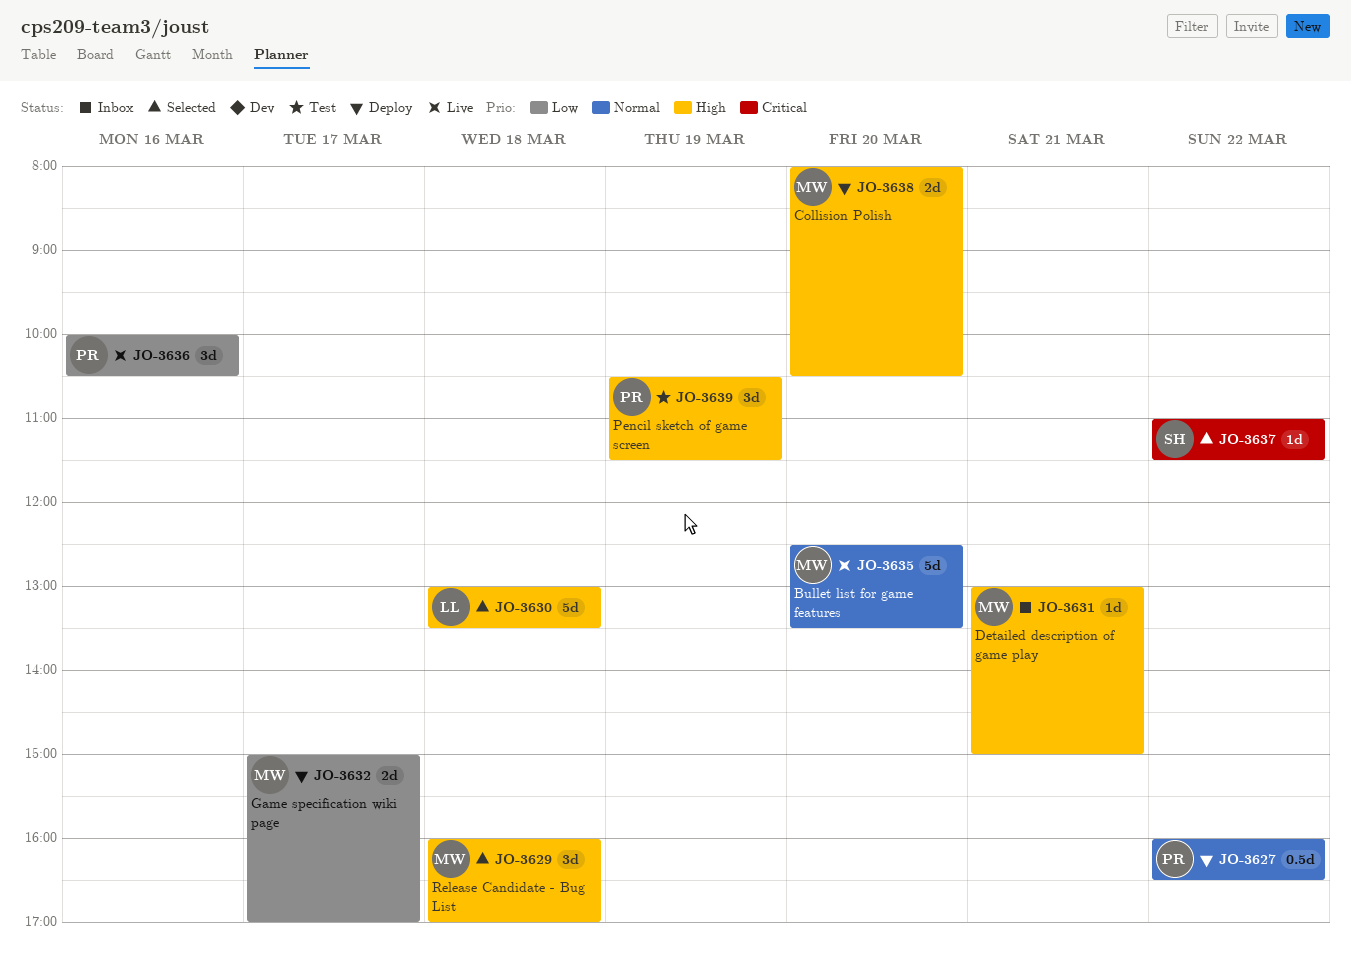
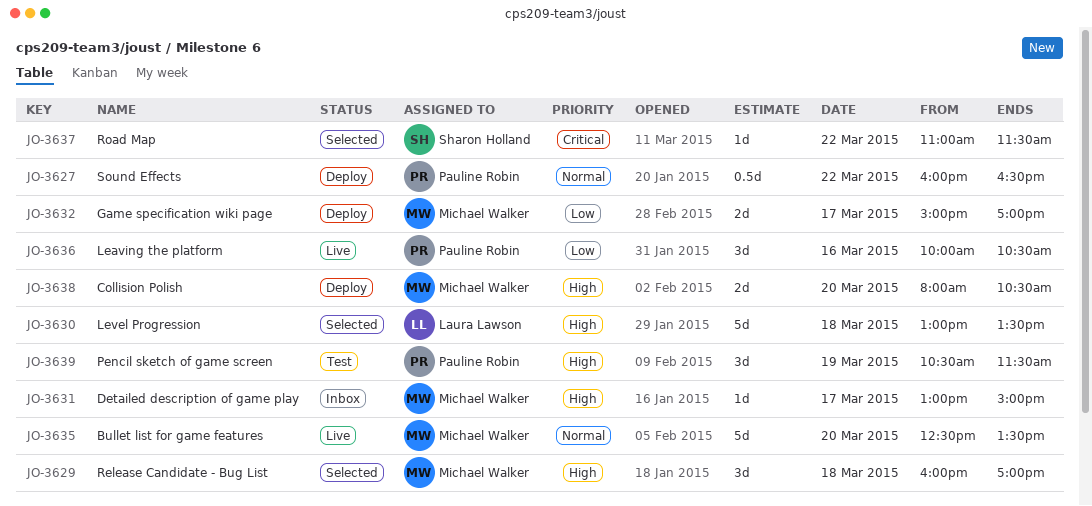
JO-3631, day: Mar 21 -> Mar 17

